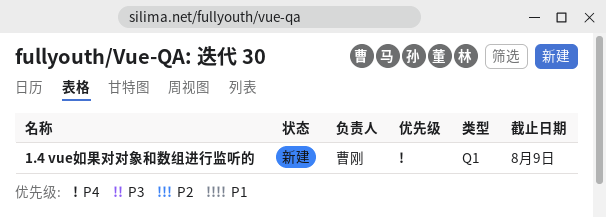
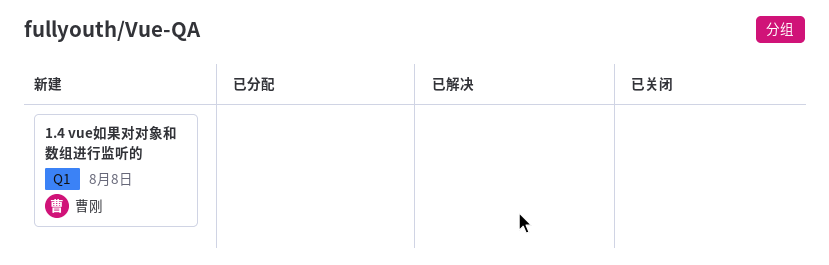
1.4 vue如果对对象和数组进行监听的, due: Aug 9 -> Aug 8

